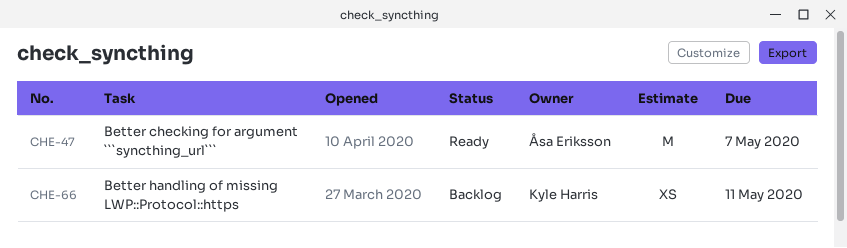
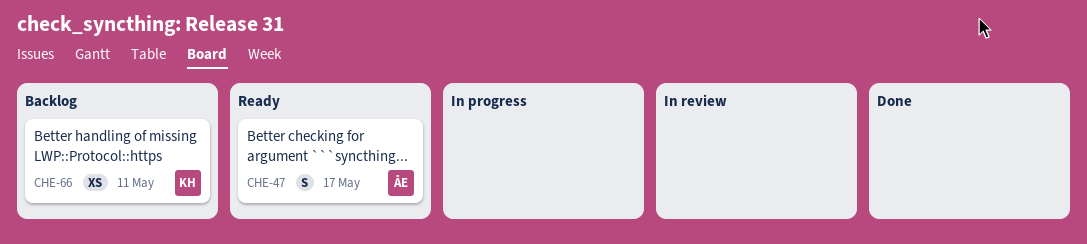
CHE-47, estimate: M -> S
CHE-47, due: May 7 -> May 17

